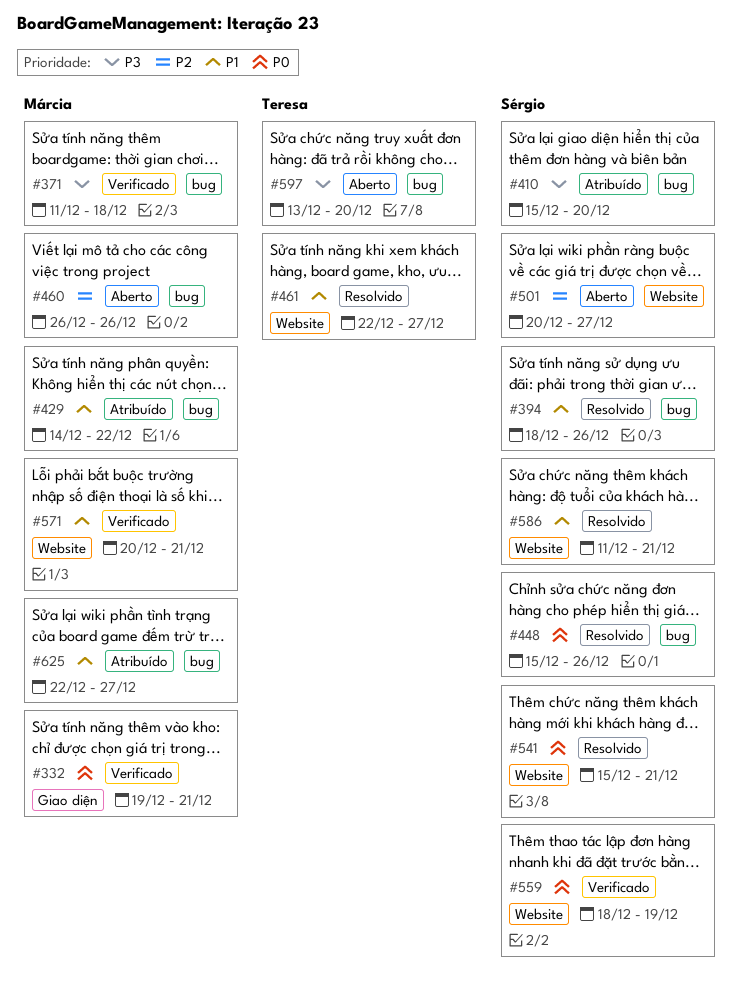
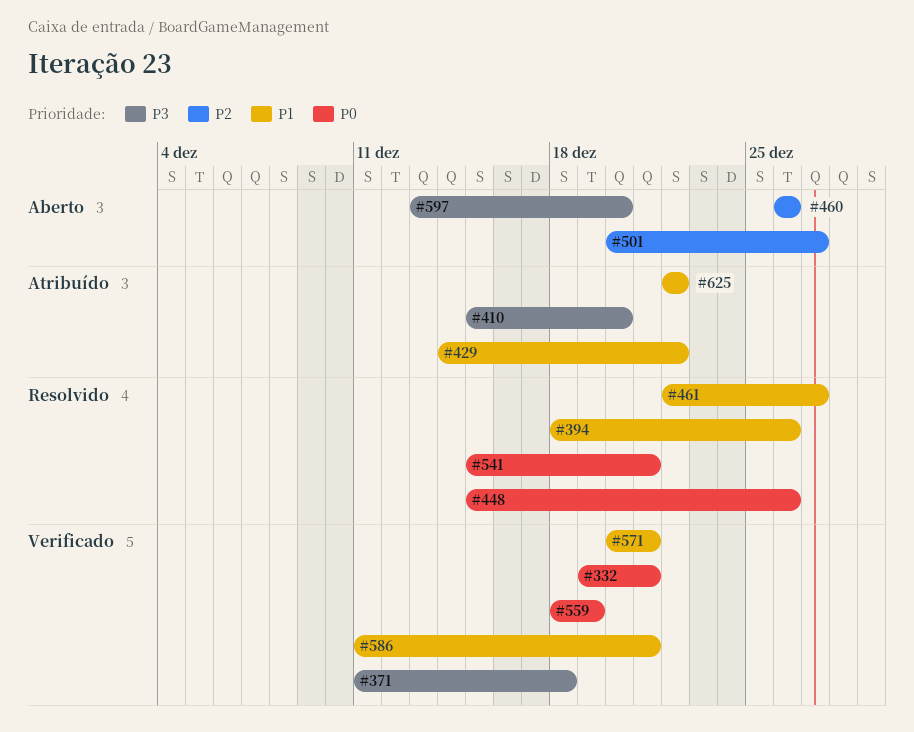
#586, status: Resolvido -> Verificado
#625, due: Dec 27 -> Dec 22

